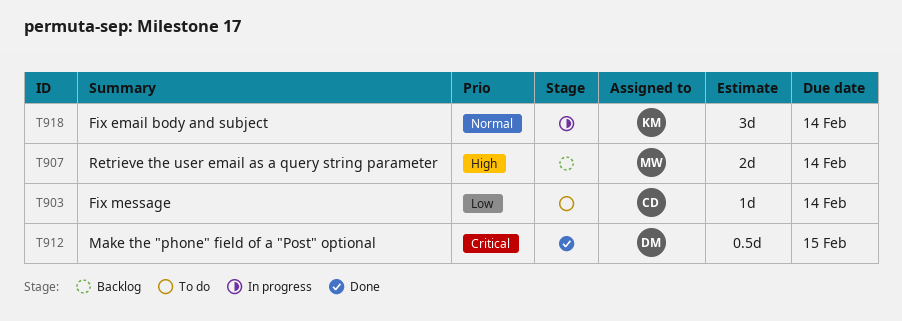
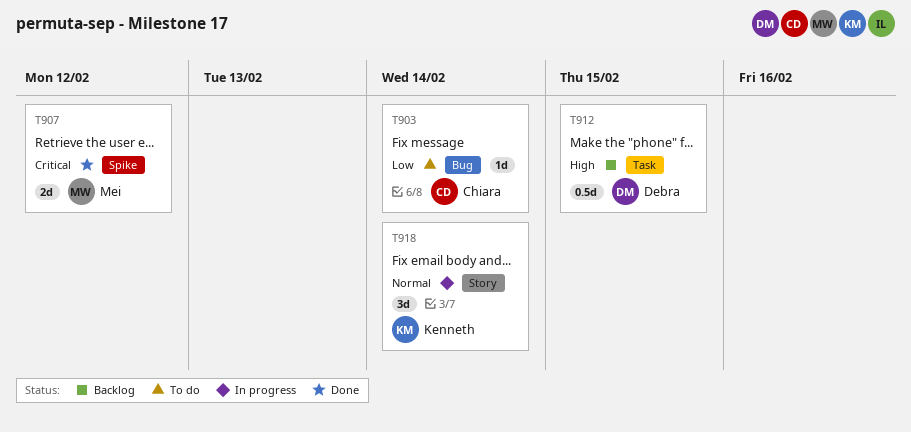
T907, status: Backlog -> Done
T907, priority: High -> Critical
T907, due: Feb 14 -> Feb 12
T912, status: Done -> Backlog
T912, priority: Critical -> High

